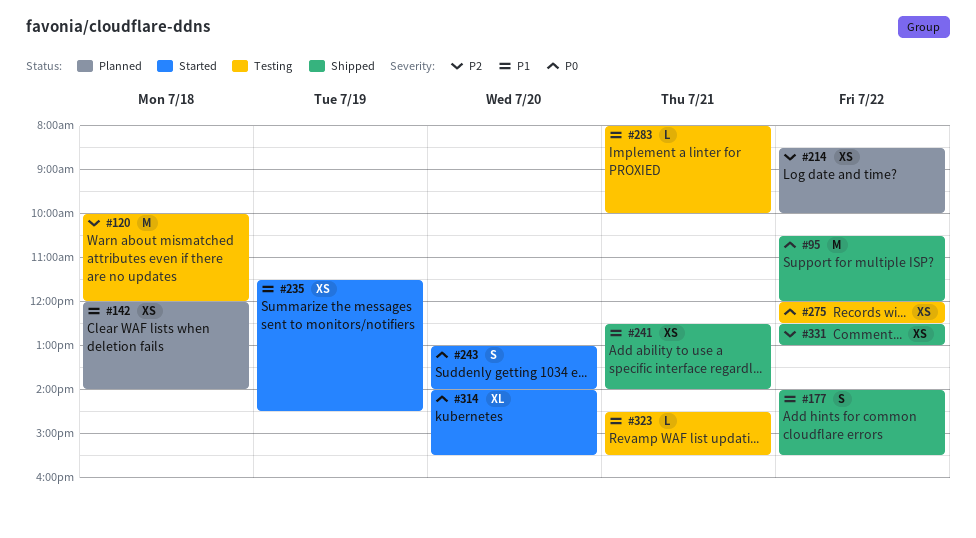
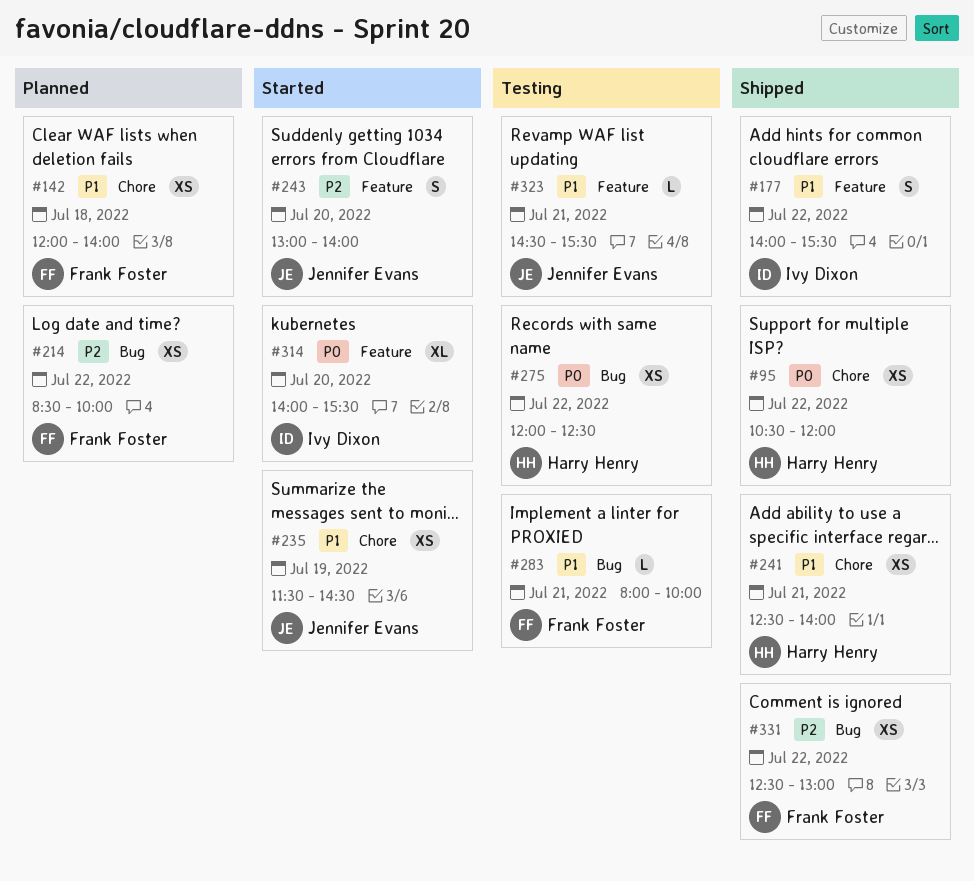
#95, estimate: M -> XS
#120: present -> none
#243, priority: P0 -> P2

